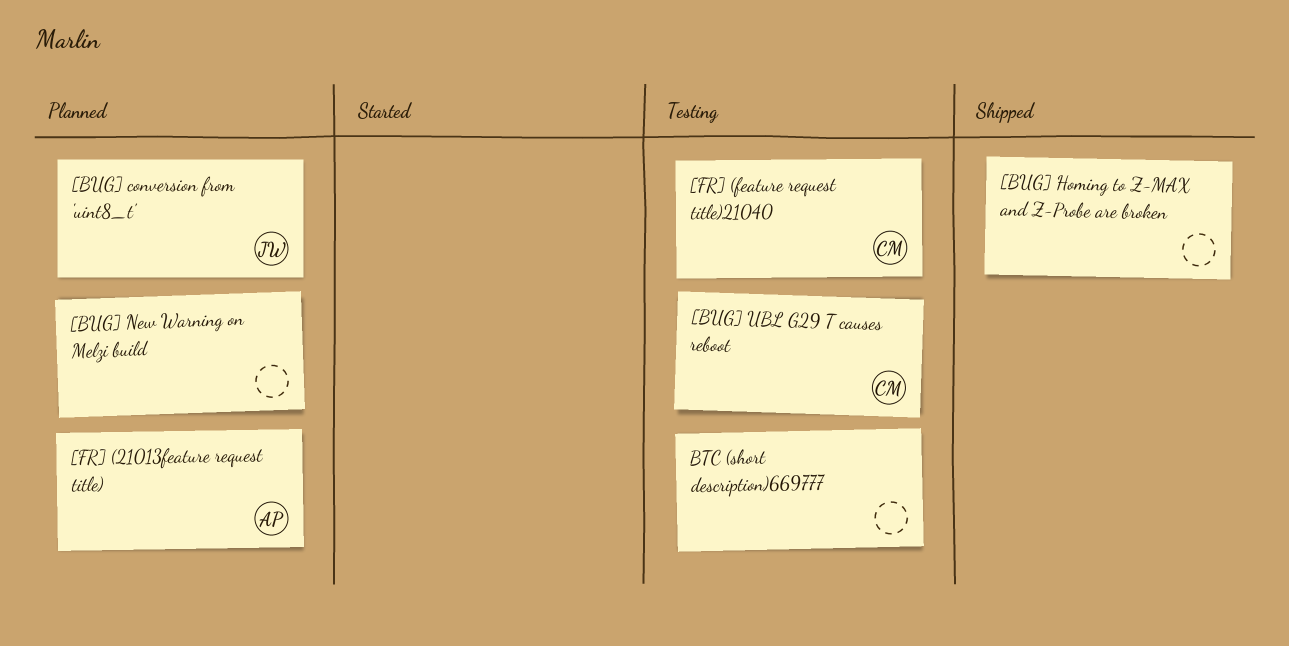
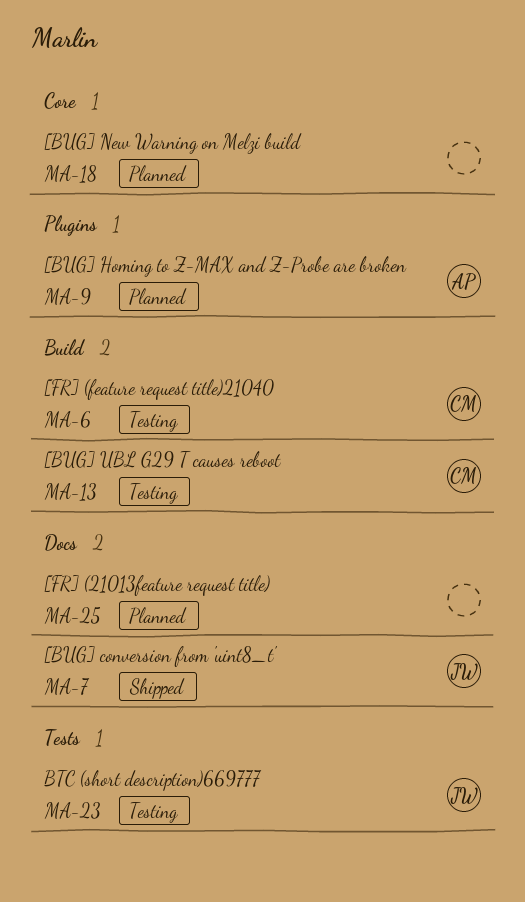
[BUG] conversion from 'uint8_t', status: Planned -> Shipped
[BUG] Homing to Z-MAX and Z-Probe are broken, status: Shipped -> Planned
[BUG] Homing to Z-MAX and Z-Probe are broken, owner: none -> AP
[FR] (21013feature request title), owner: AP -> none
BTC (short description)669777, owner: none -> JW

